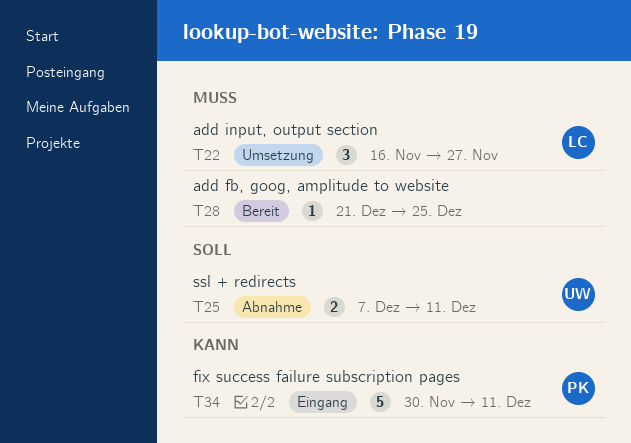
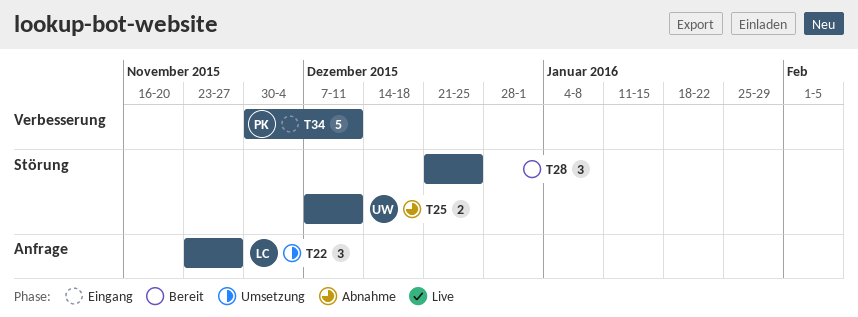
T22, start: Nov 16 -> Nov 23
T28, estimate: 1 -> 3

